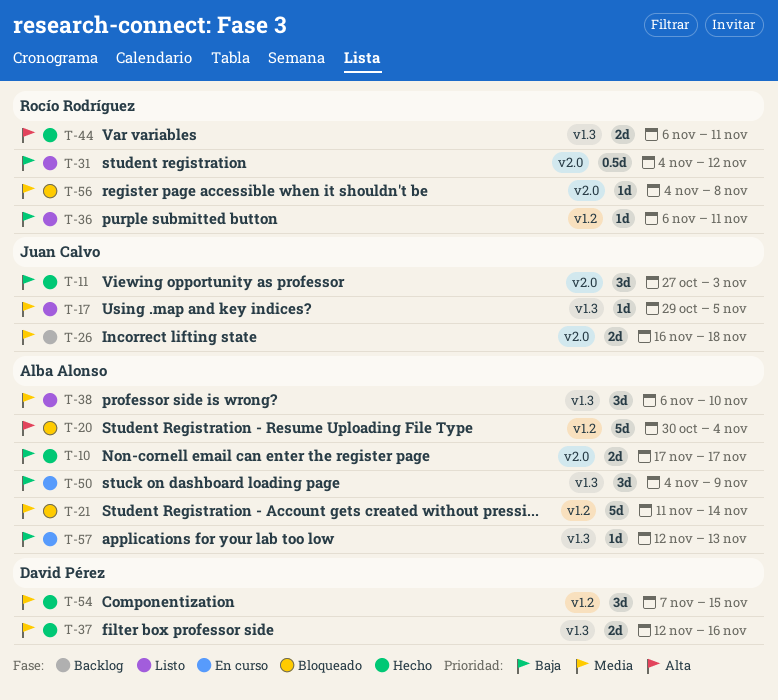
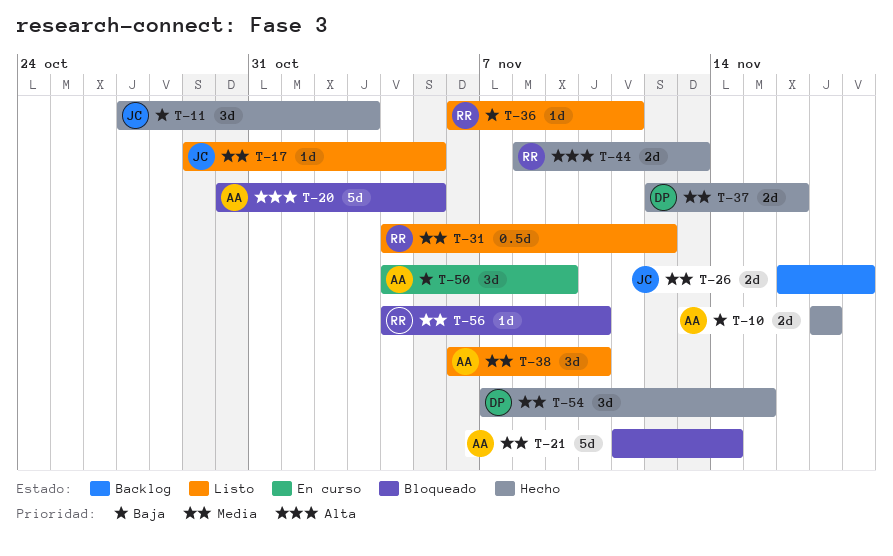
T-20, due: Nov 4 -> Nov 5
T-31, priority: Baja -> Media
T-44, start: Nov 6 -> Nov 8
T-44, due: Nov 11 -> Nov 13
T-56, due: Nov 8 -> Nov 10
T-57: present -> none

